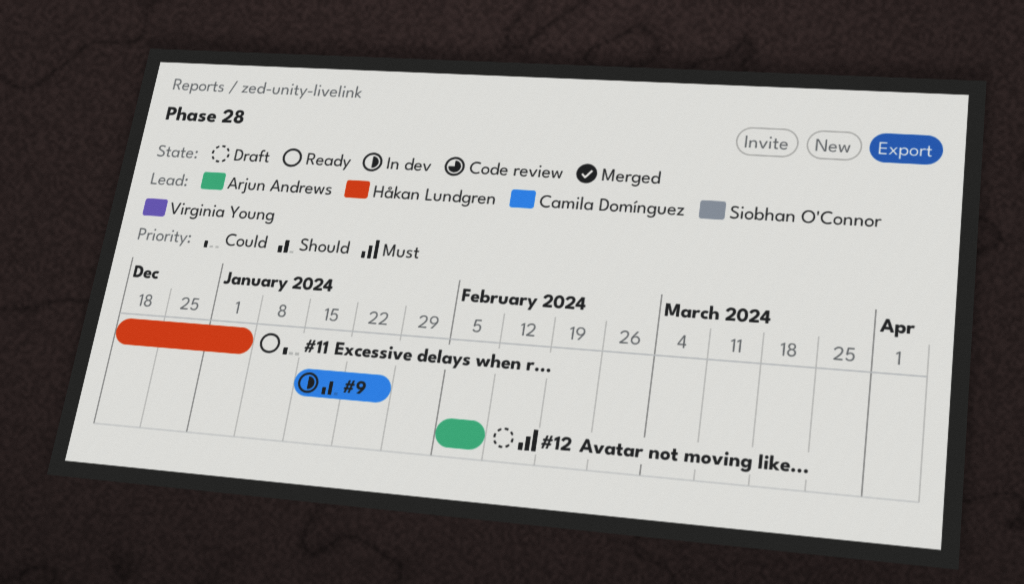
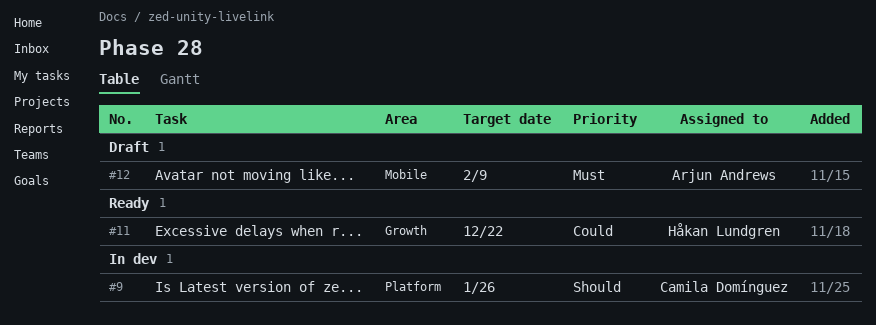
#11, due: Jan 5 -> Dec 22

